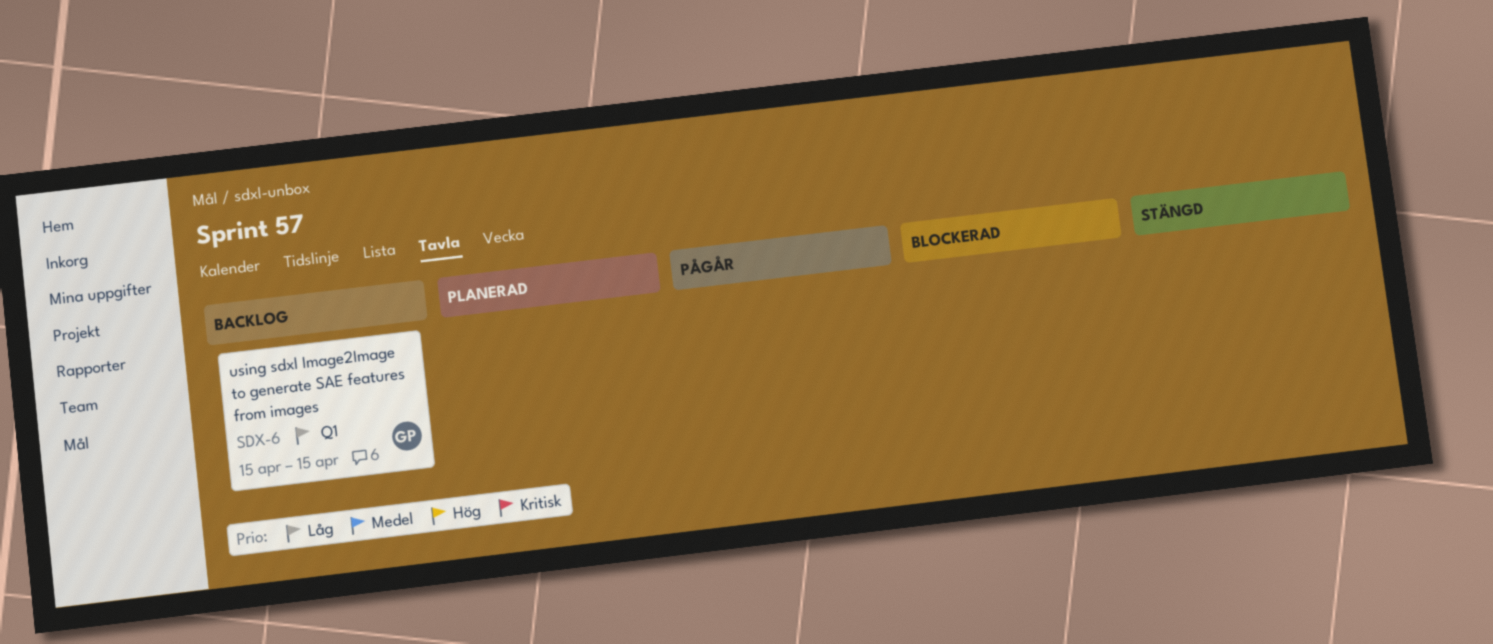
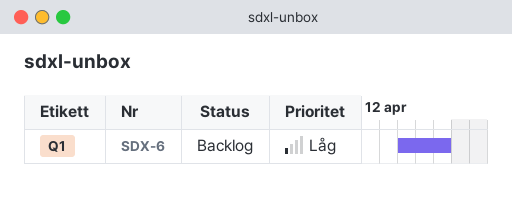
SDX-6, start: Apr 15 -> Apr 14
SDX-6, due: Apr 15 -> Apr 16

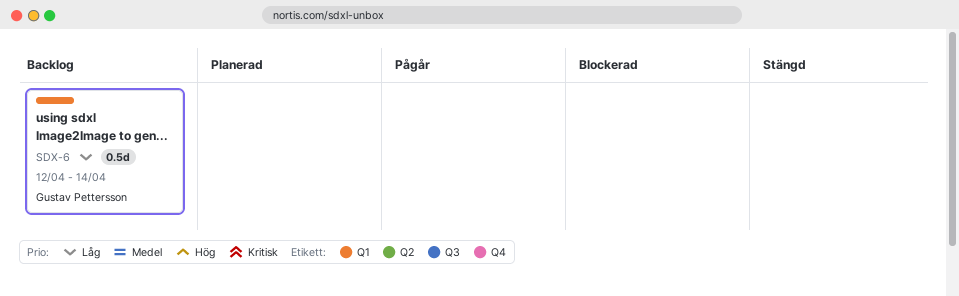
SDX-6, start: Apr 14 -> Apr 12
SDX-6, due: Apr 16 -> Apr 14

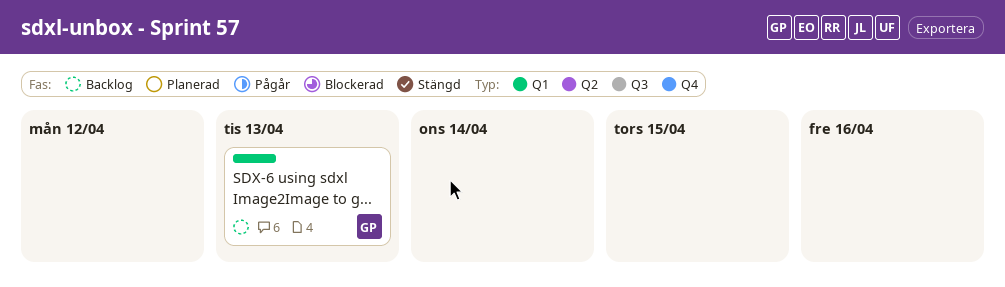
SDX-6, due: Apr 14 -> Apr 13

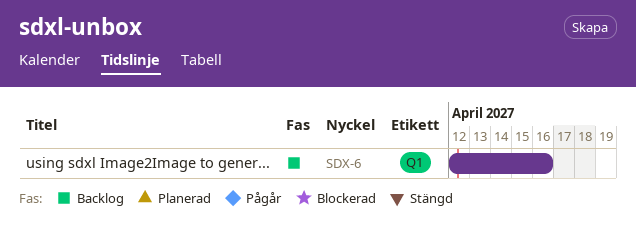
SDX-6, due: Apr 13 -> Apr 16

